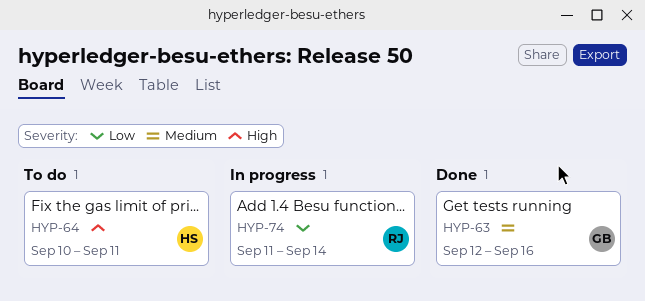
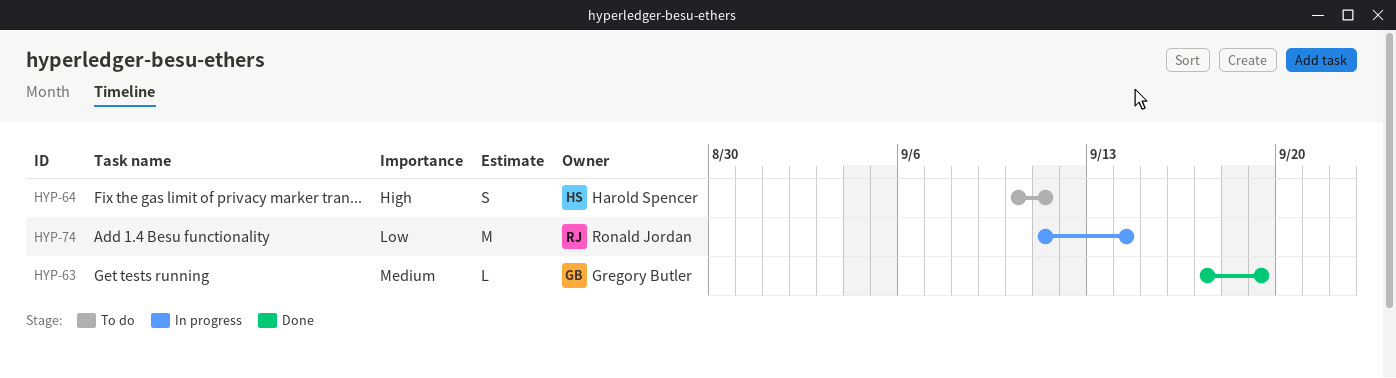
HYP-63, start: Sep 12 -> Sep 17
HYP-63, due: Sep 16 -> Sep 19

